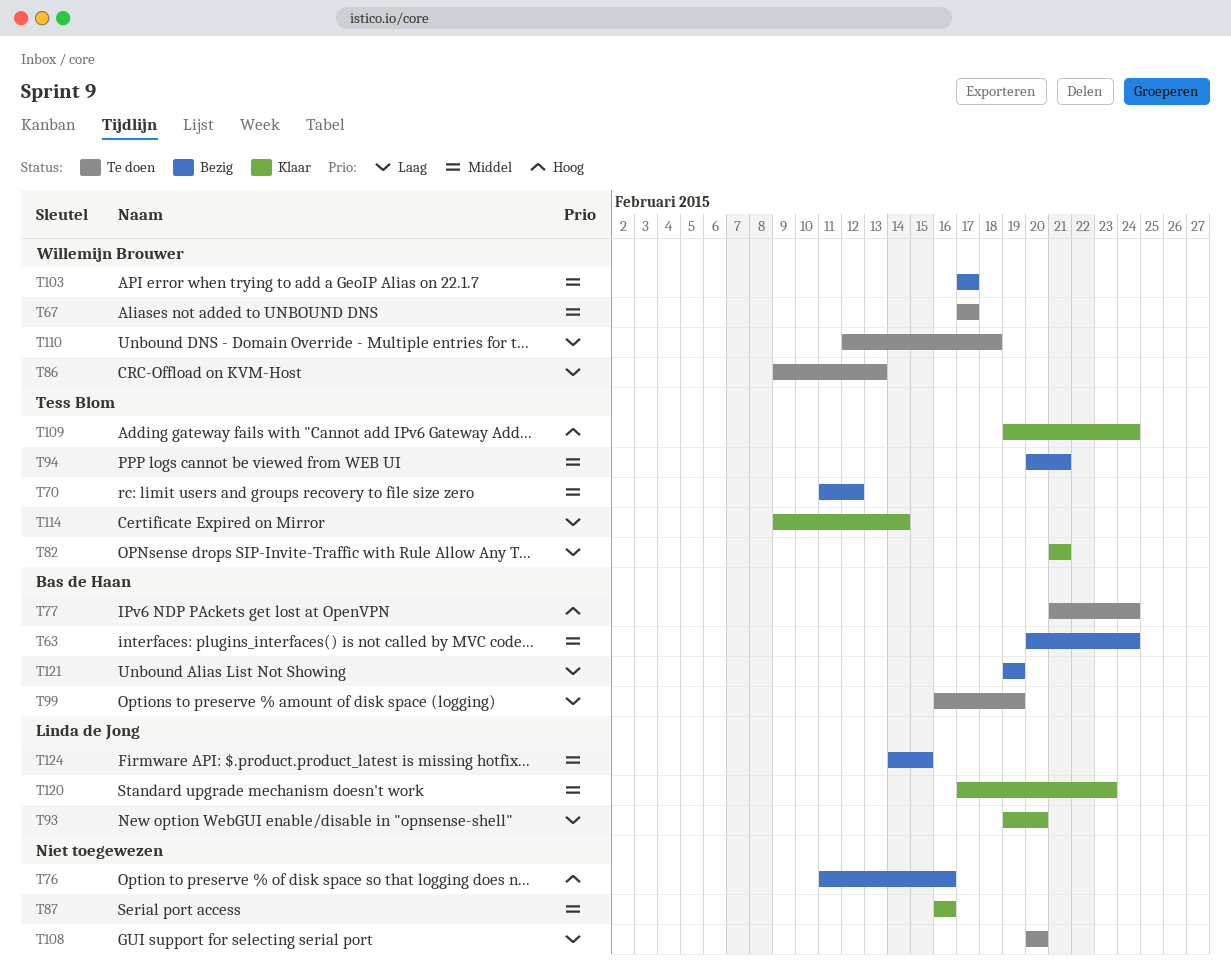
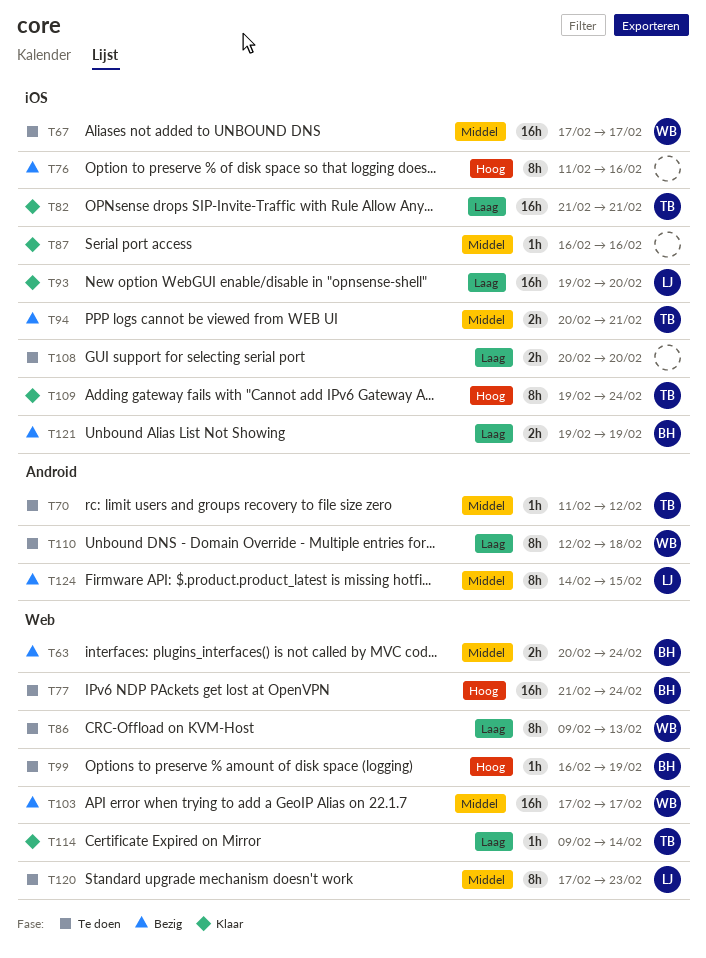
T70, status: Bezig -> Te doen
T99, priority: Laag -> Hoog
T120, status: Klaar -> Te doen

